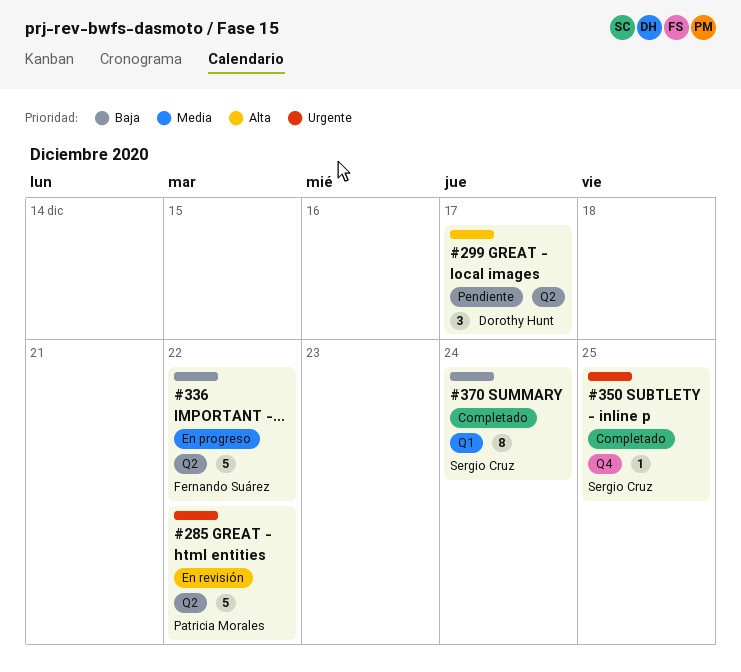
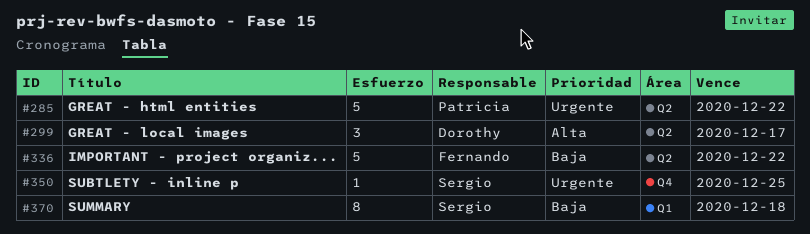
#370, due: Dec 24 -> Dec 18

